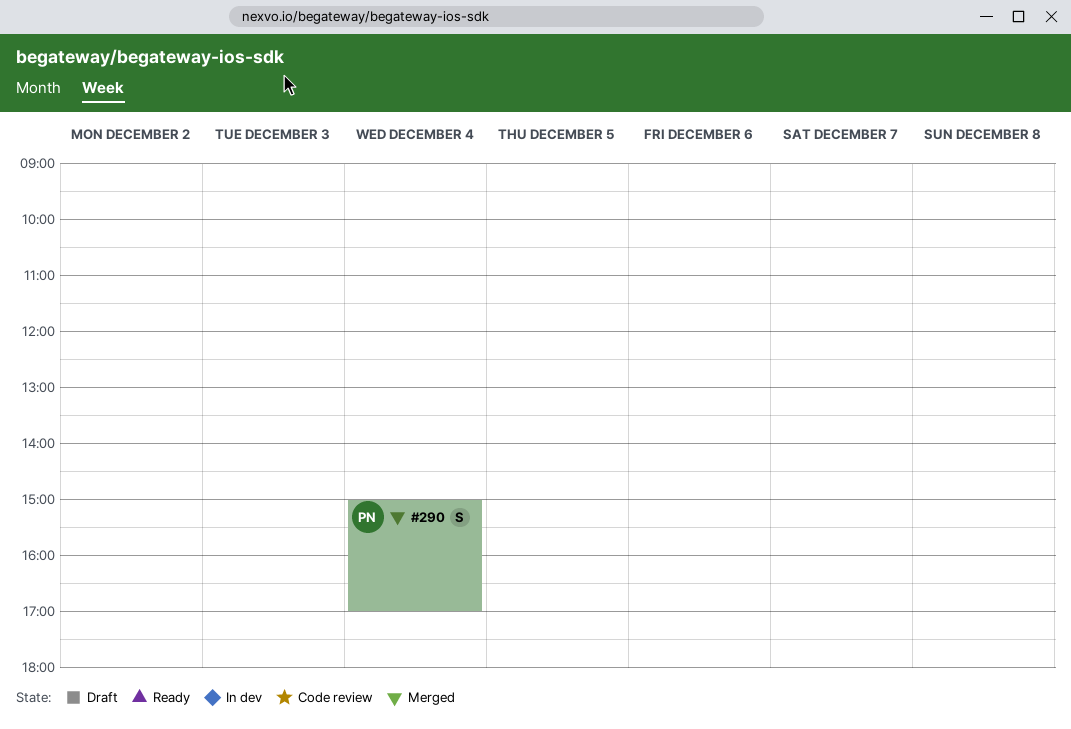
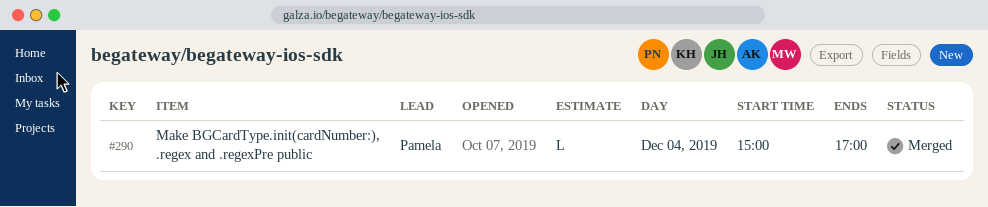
#290, estimate: S -> L

